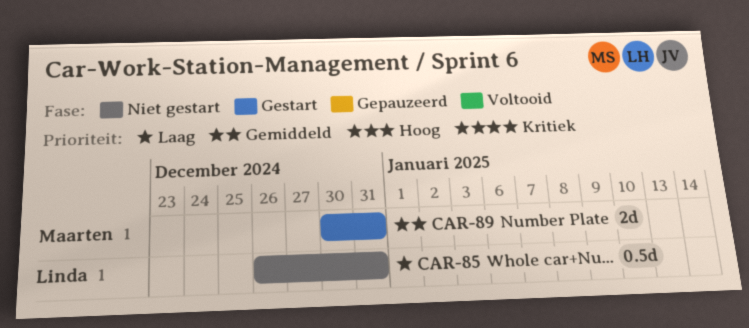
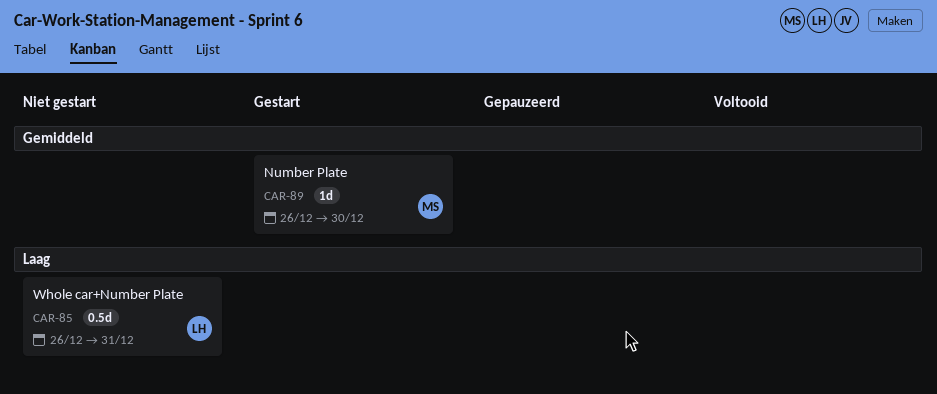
CAR-89, estimate: 2d -> 1d
CAR-89, start: Dec 30 -> Dec 26
CAR-89, due: Dec 31 -> Dec 30

